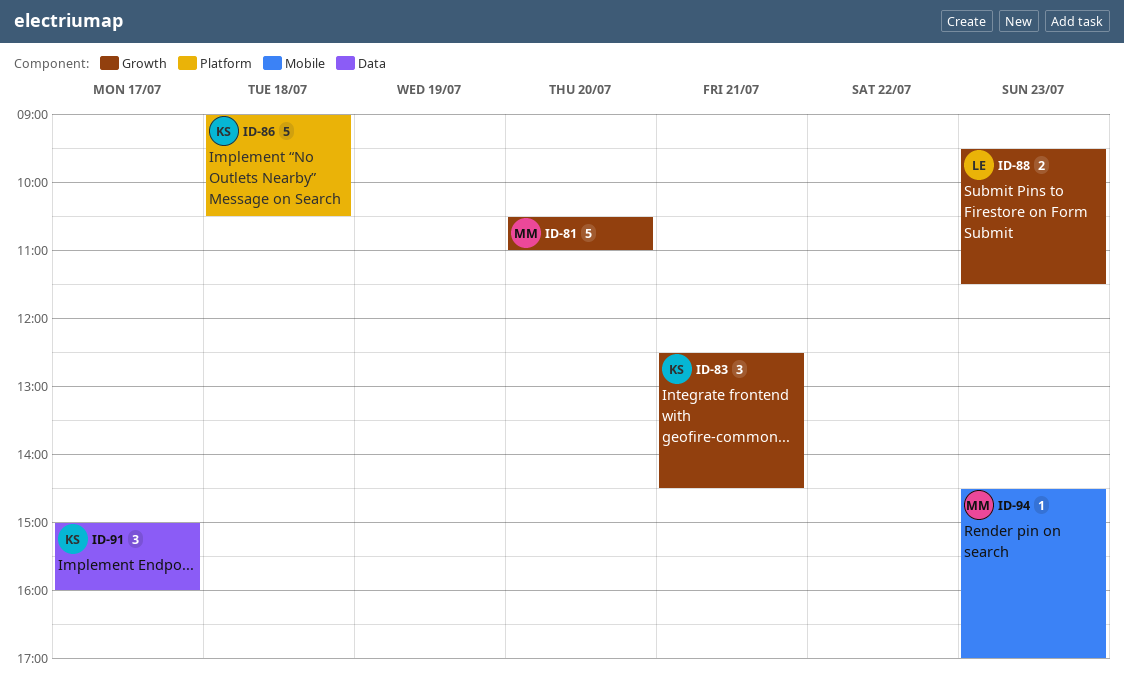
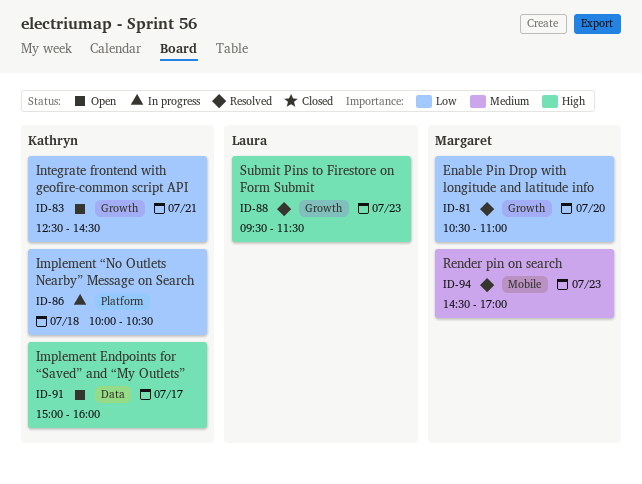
ID-86, begins: 09:00 -> 10:00

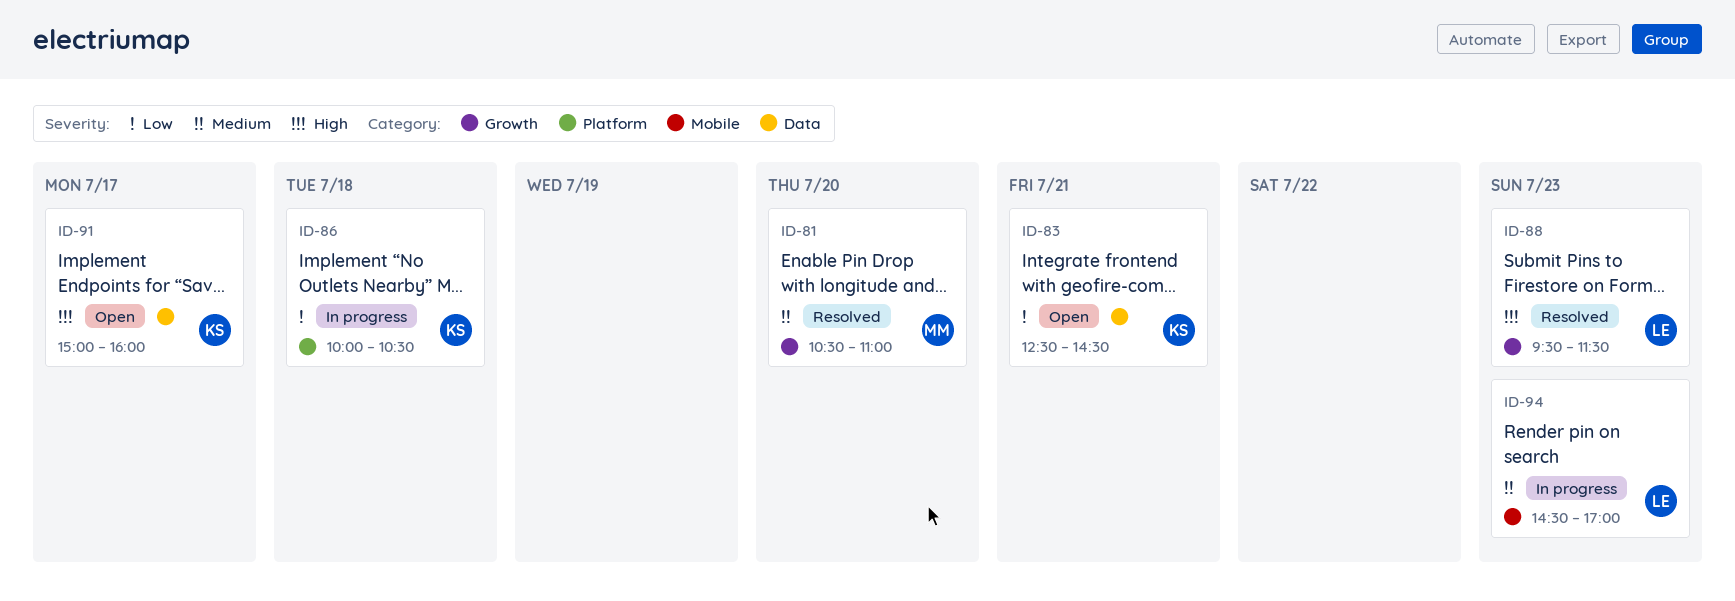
ID-81, priority: Low -> Medium
ID-83, label: Growth -> Data
ID-94, status: Resolved -> In progress
ID-94, owner: Margaret -> Laura

